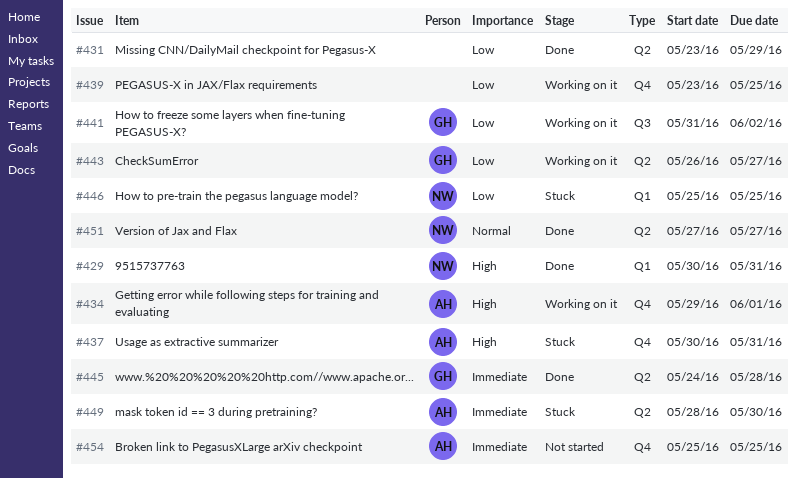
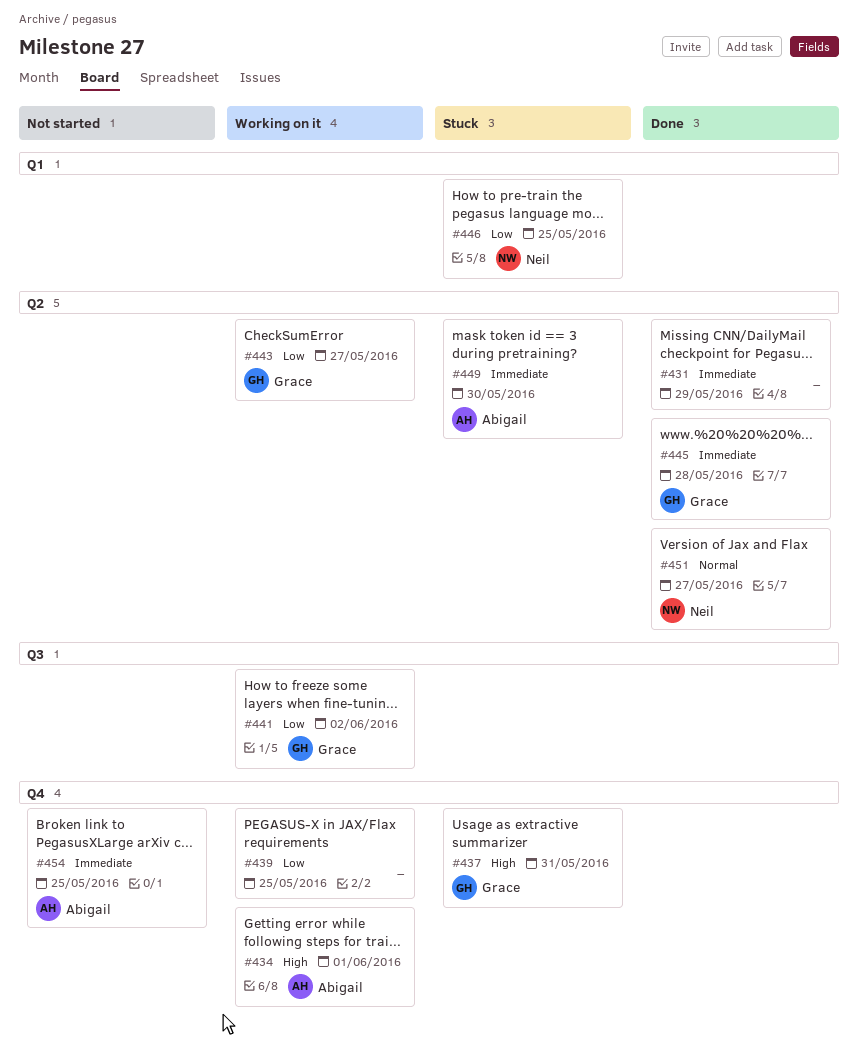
#429: present -> none
#431, priority: Low -> Immediate
#437, owner: Abigail -> Grace

